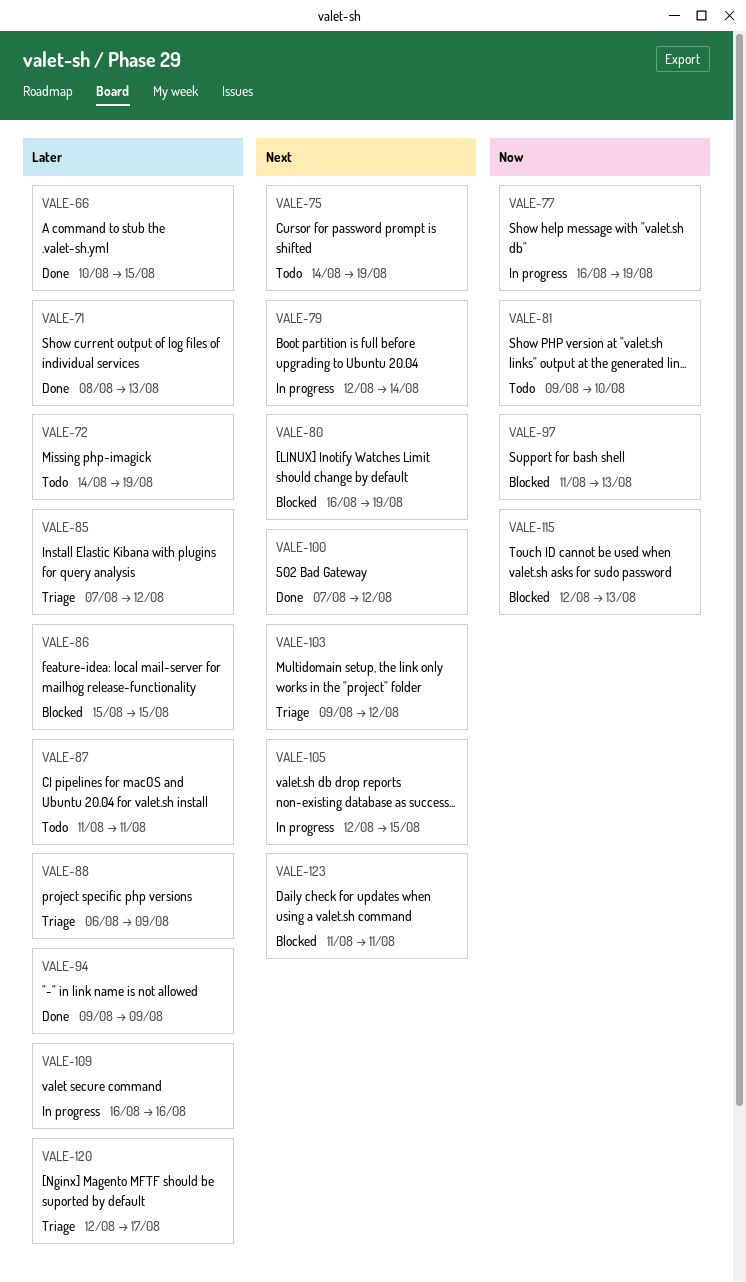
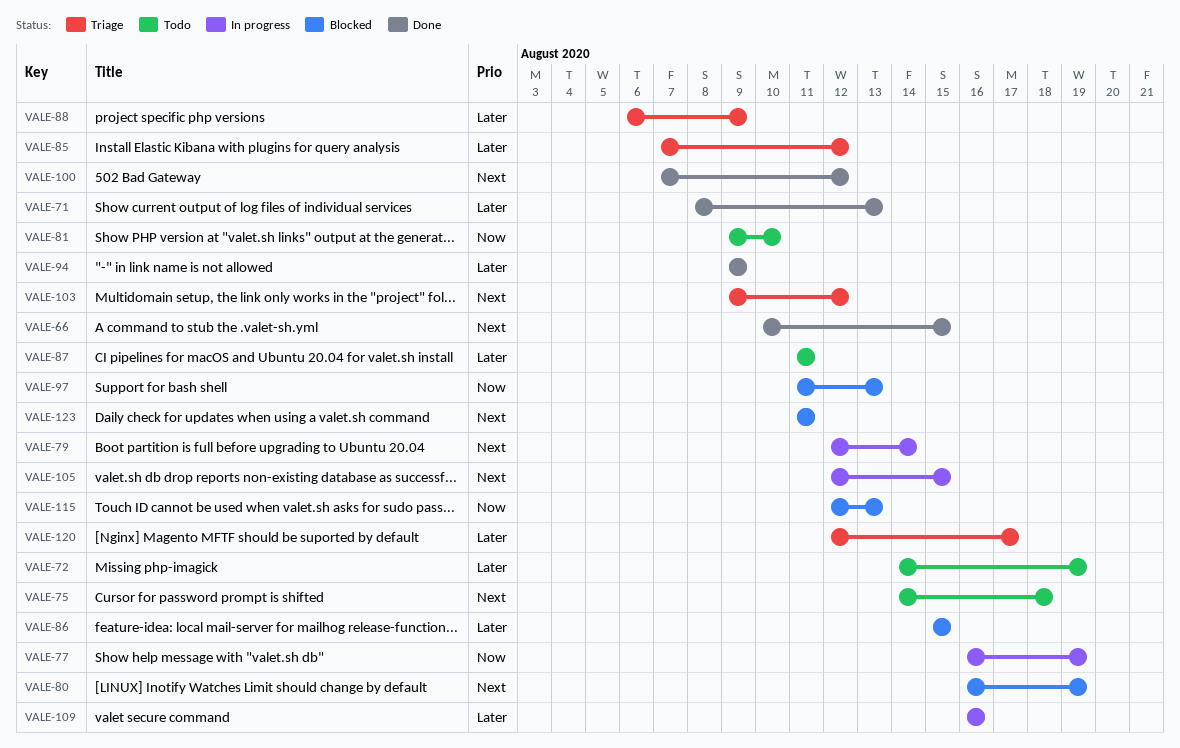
VALE-66, priority: Later -> Next
VALE-75, due: Aug 19 -> Aug 18

